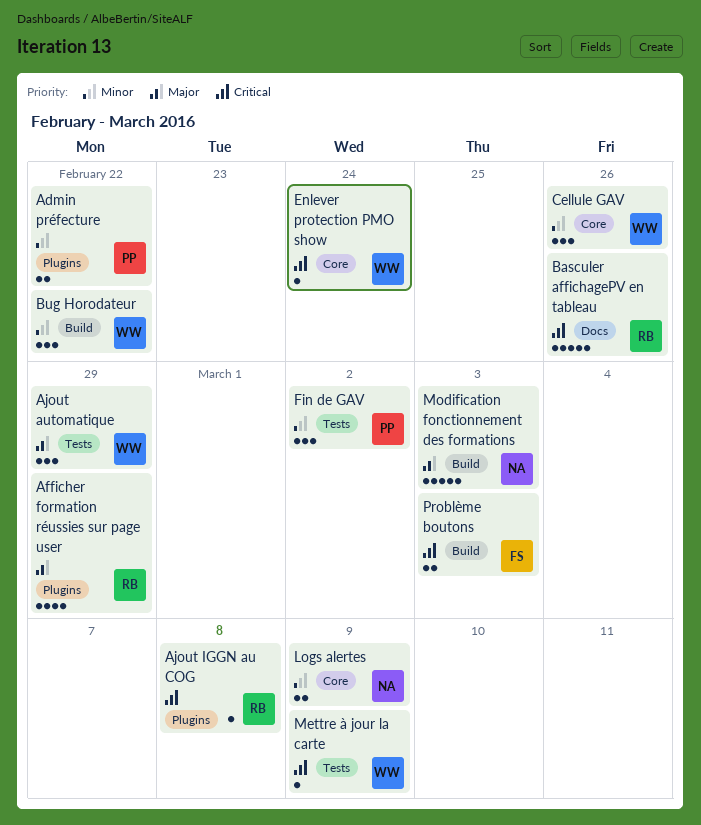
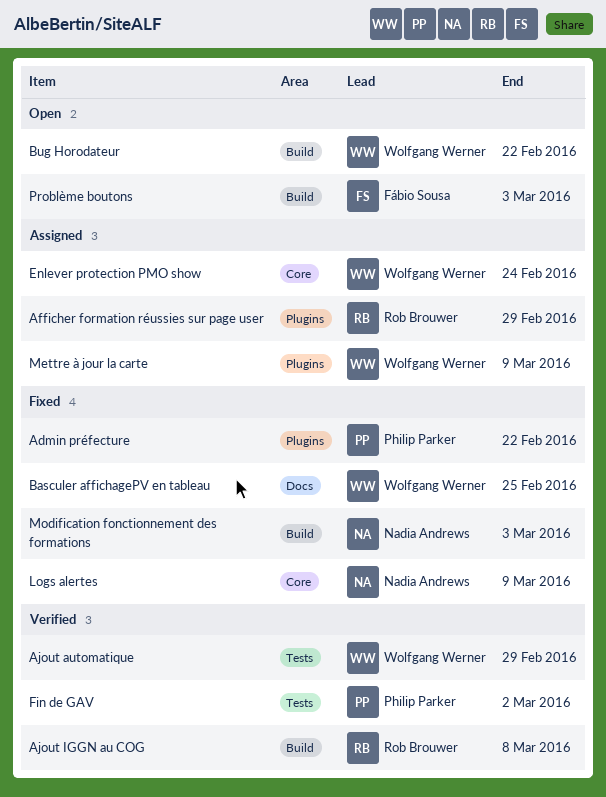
Ajout IGGN au COG, label: Plugins -> Build
Basculer affichagePV en tableau, owner: Rob Brouwer -> Wolfgang Werner
Basculer affichagePV en tableau, due: Feb 26 -> Feb 25
Cellule GAV: present -> none
Mettre à jour la carte, label: Tests -> Plugins

